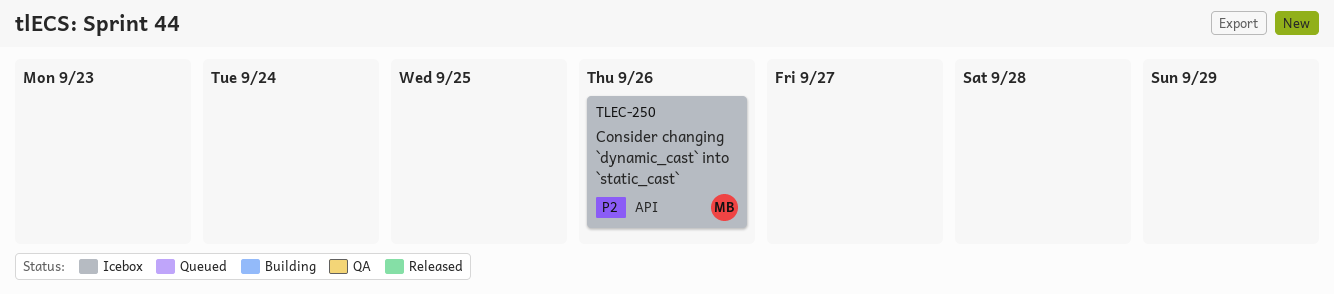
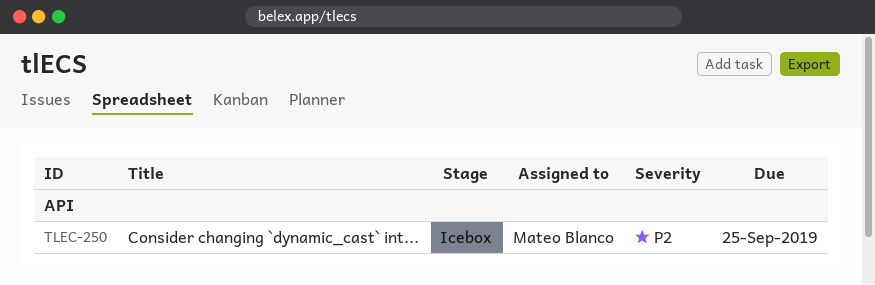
TLEC-250, due: Sep 26 -> Sep 25

